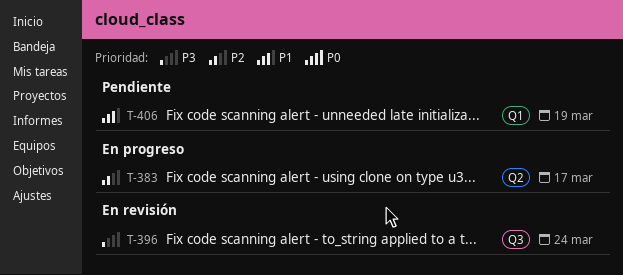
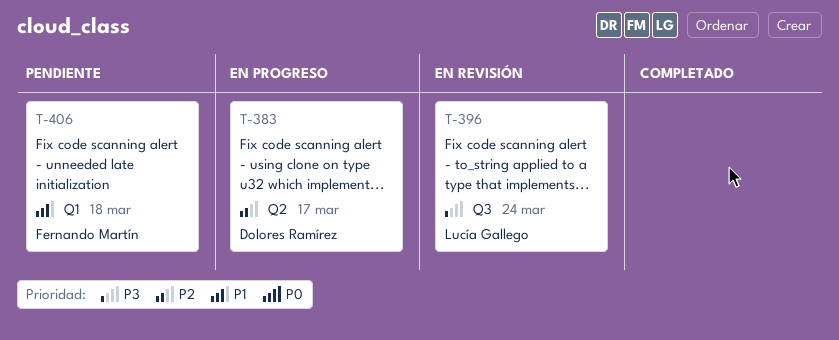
T-406, due: Mar 19 -> Mar 18

